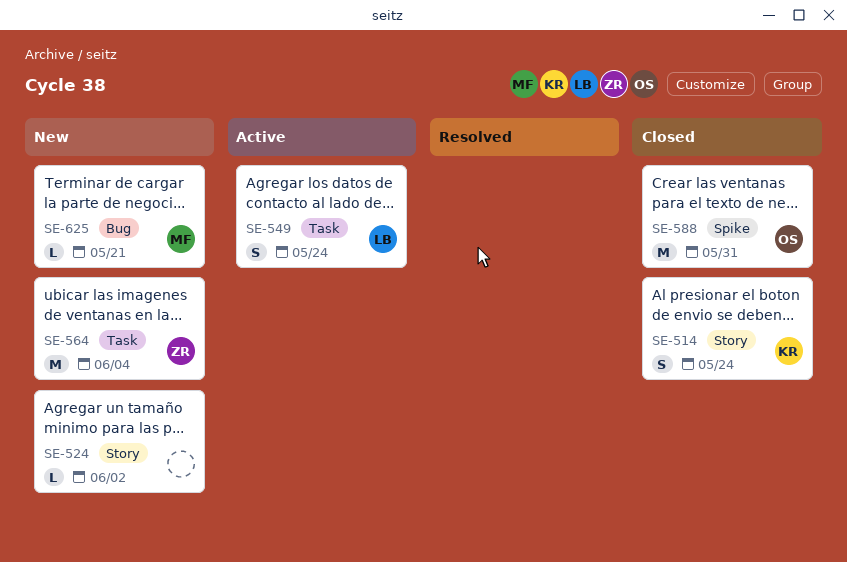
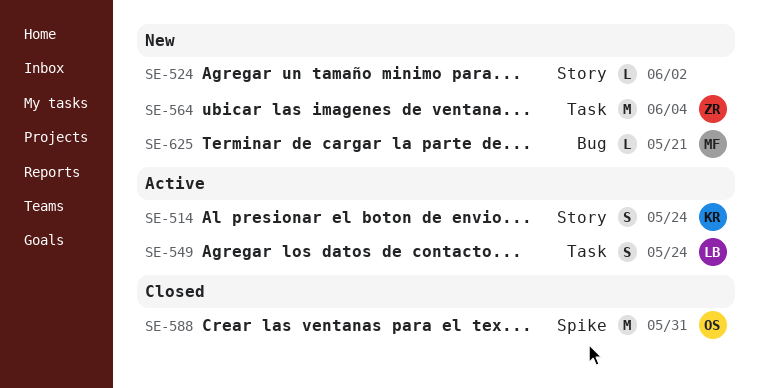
SE-514, status: Closed -> Active

